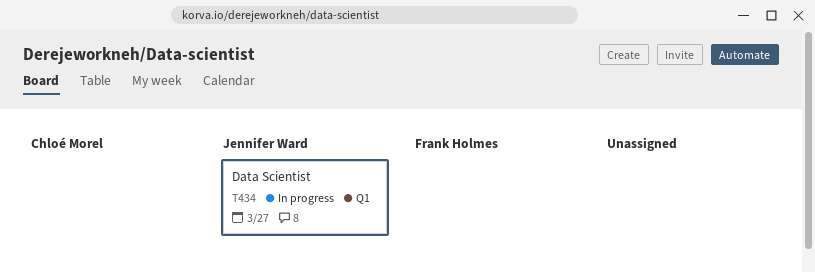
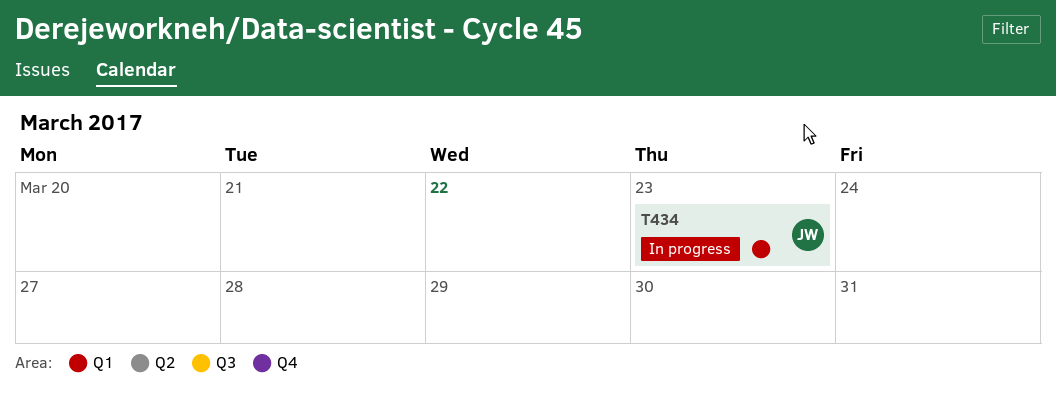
T434, due: Mar 27 -> Mar 23

